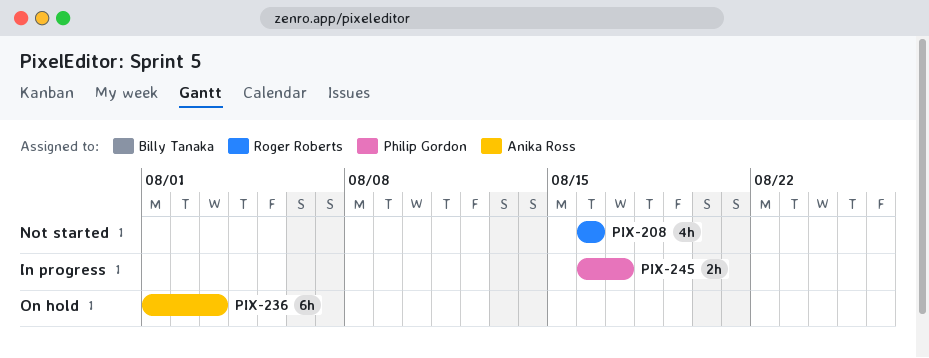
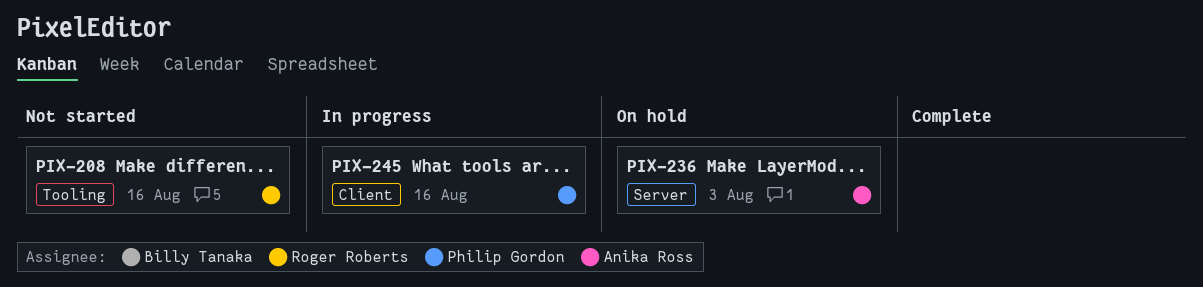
PIX-245, due: Aug 17 -> Aug 16

